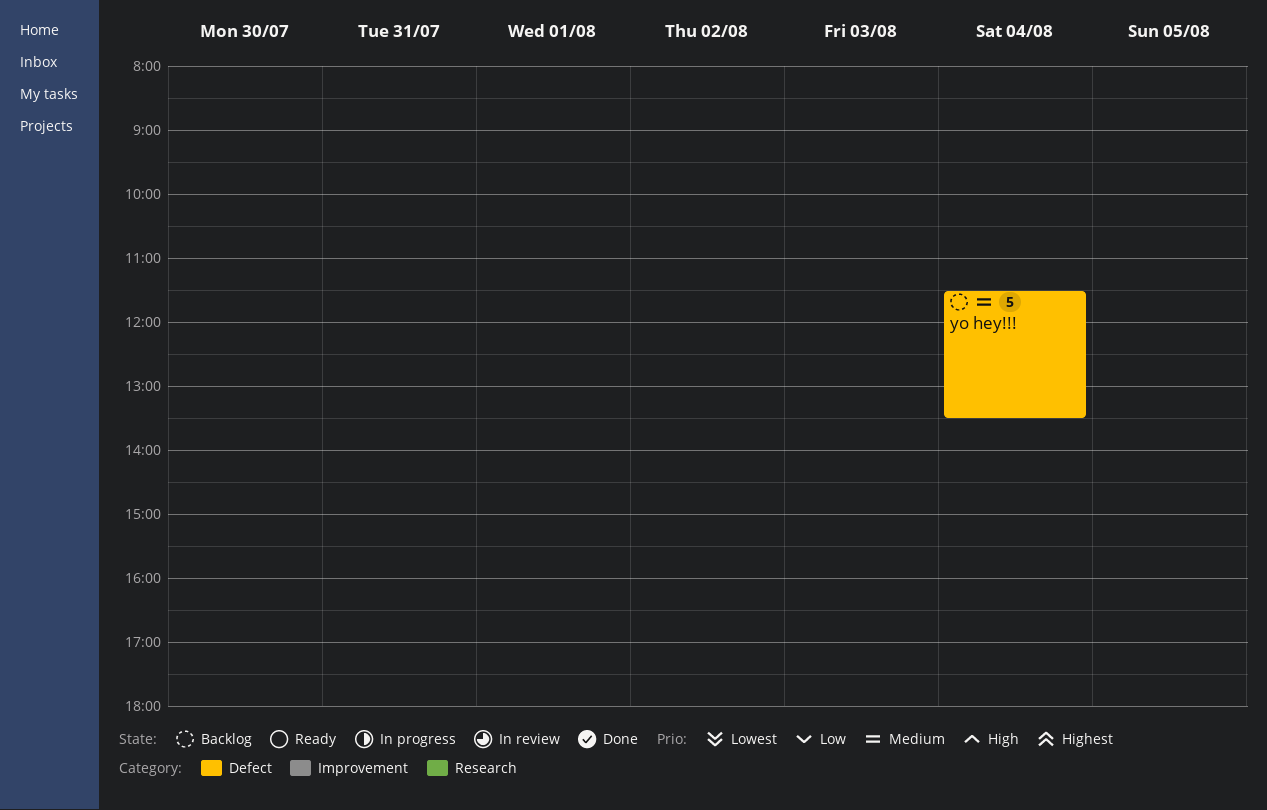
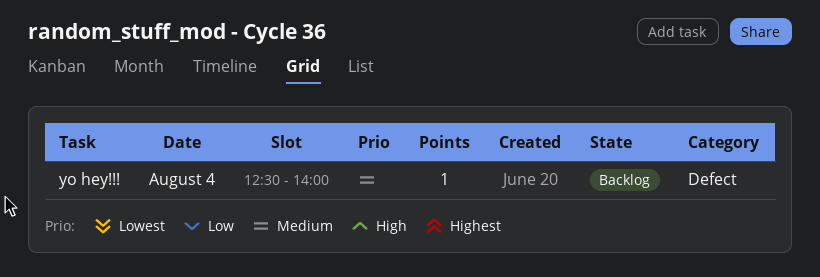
yo hey!!!, estimate: 5 -> 1
yo hey!!!, begins: 11:30 -> 12:30
yo hey!!!, ends: 13:30 -> 14:00

